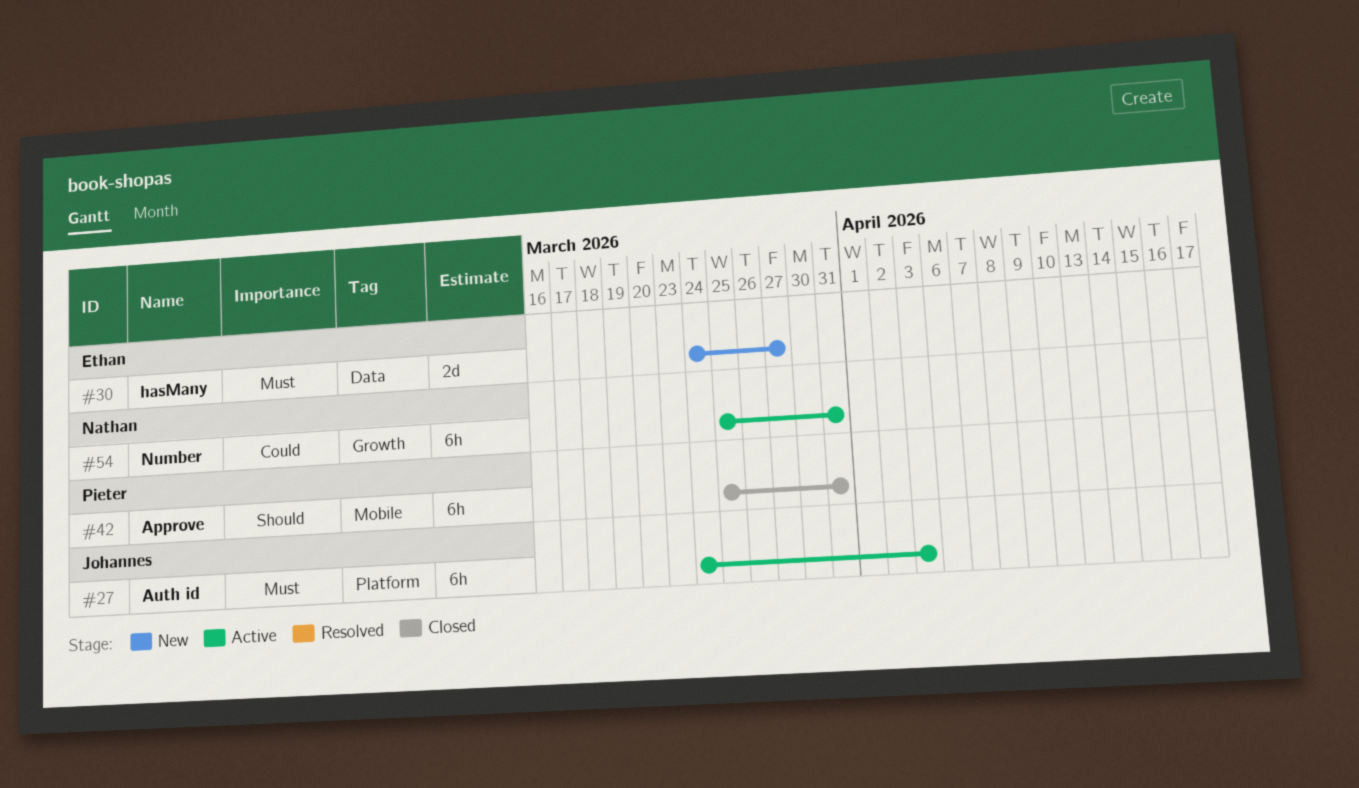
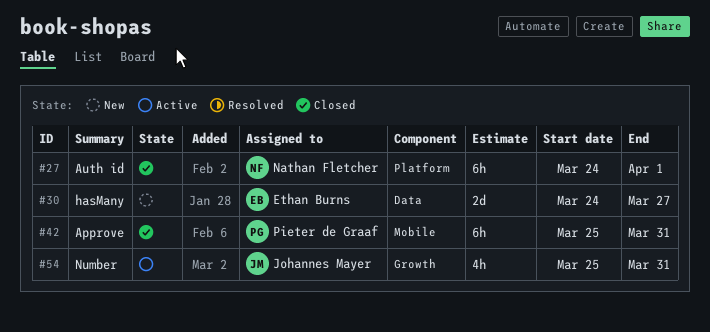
#27, status: Active -> Closed
#27, owner: Johannes Mayer -> Nathan Fletcher
#27, due: Apr 3 -> Apr 1
#54, owner: Nathan Fletcher -> Johannes Mayer
#54, estimate: 6h -> 4h

